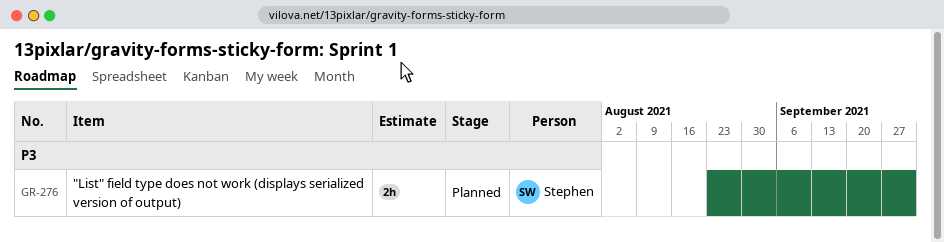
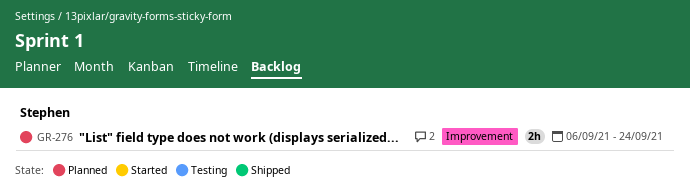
GR-276, start: Aug 23 -> Sep 6
GR-276, due: Oct 1 -> Sep 24

